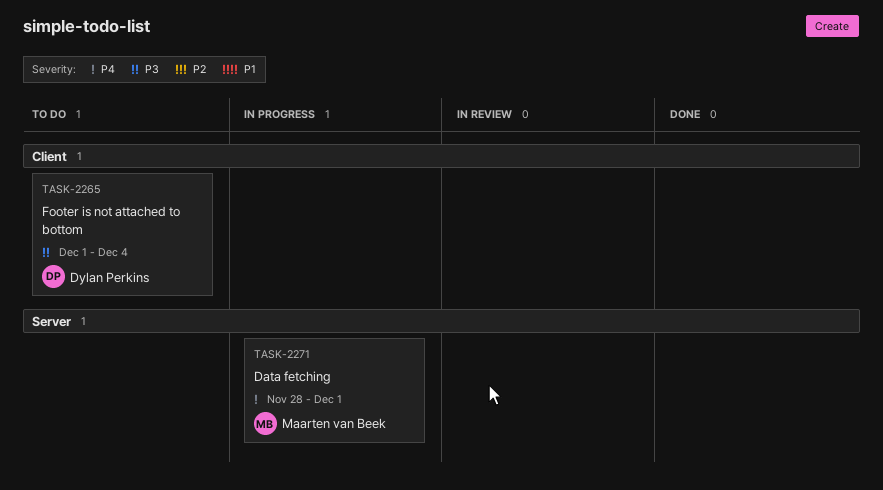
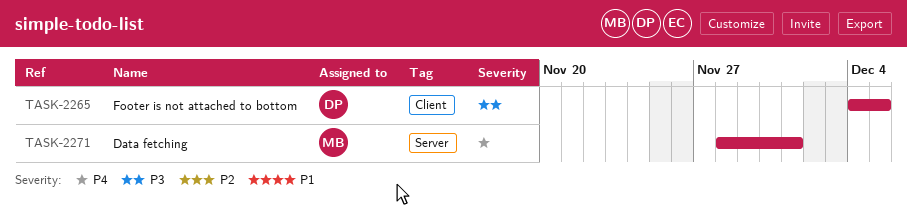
TASK-2265, start: Dec 1 -> Dec 4
TASK-2265, due: Dec 4 -> Dec 5

